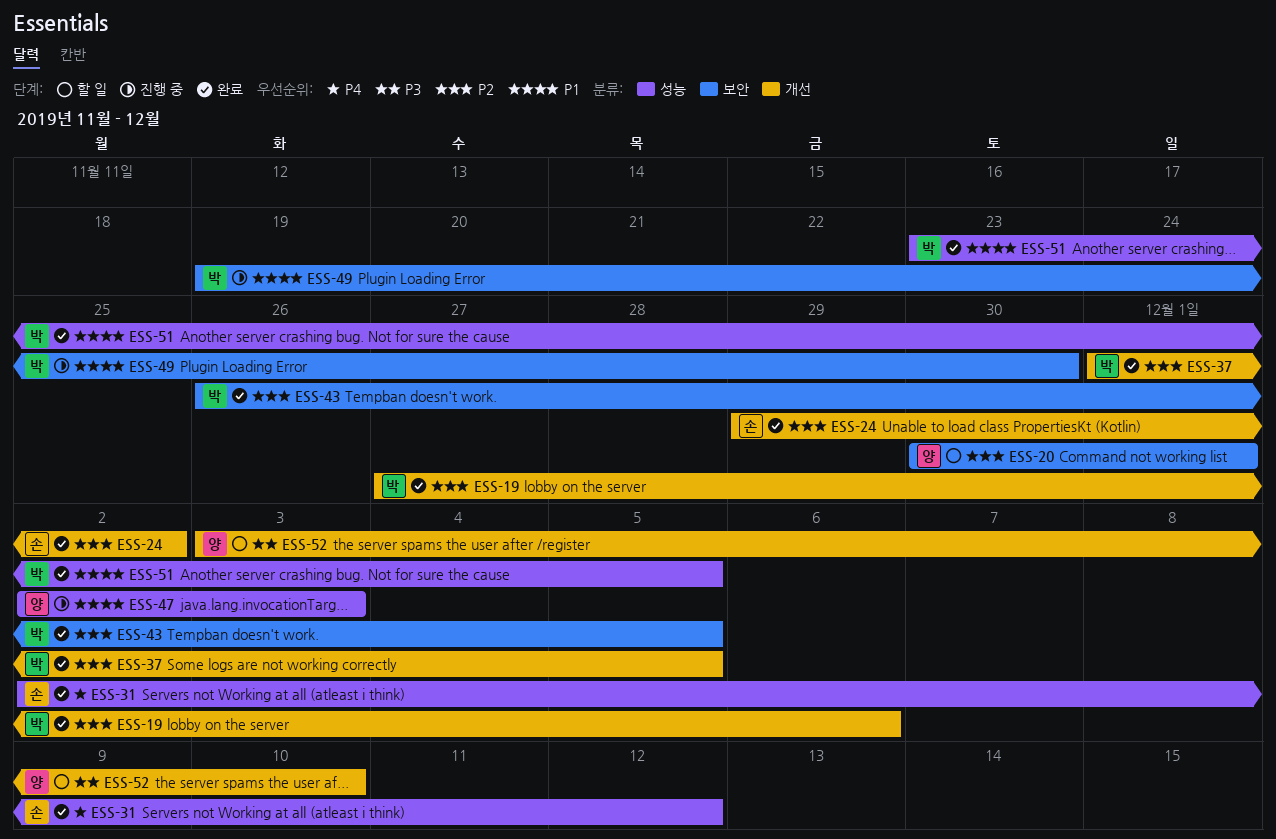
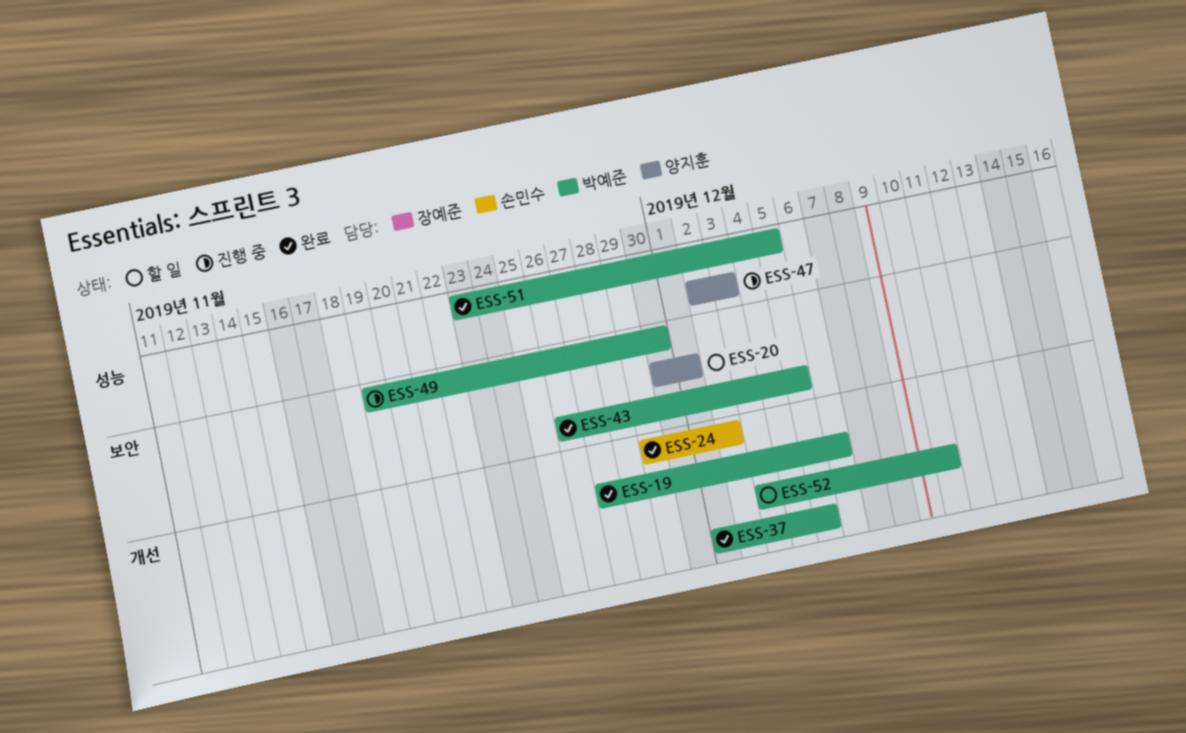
ESS-31: present -> none
ESS-52, owner: 양지훈 -> 박예준

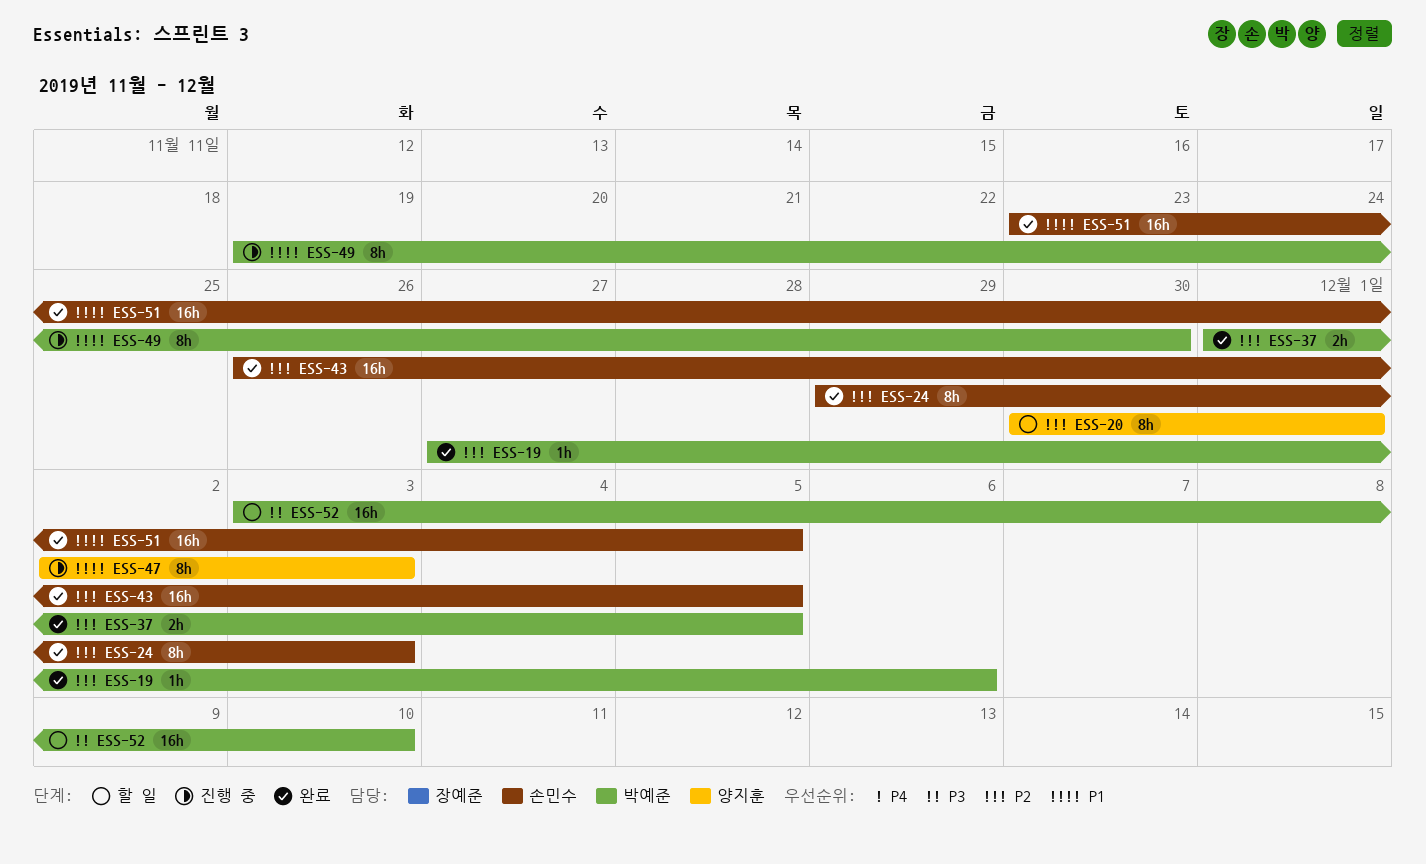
ESS-24, due: Dec 2 -> Dec 3
ESS-43, owner: 박예준 -> 손민수
ESS-51, owner: 박예준 -> 손민수

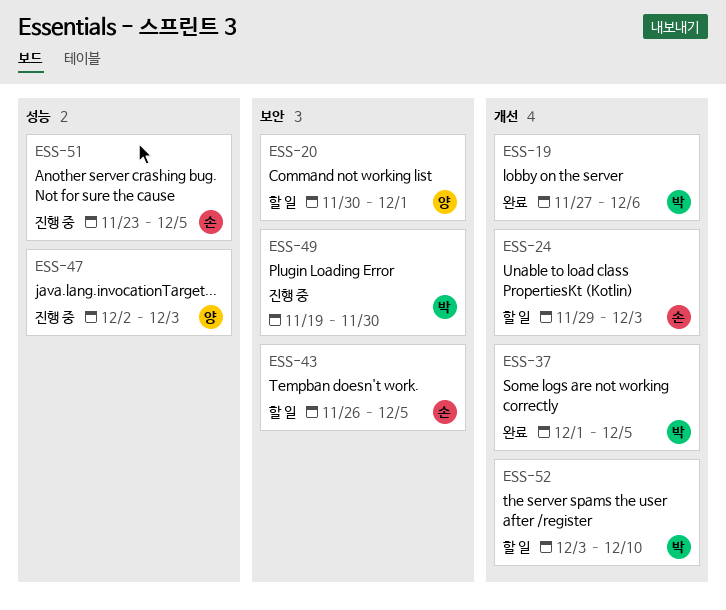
ESS-24, status: 완료 -> 할 일
ESS-43, status: 완료 -> 할 일
ESS-51, status: 완료 -> 진행 중

